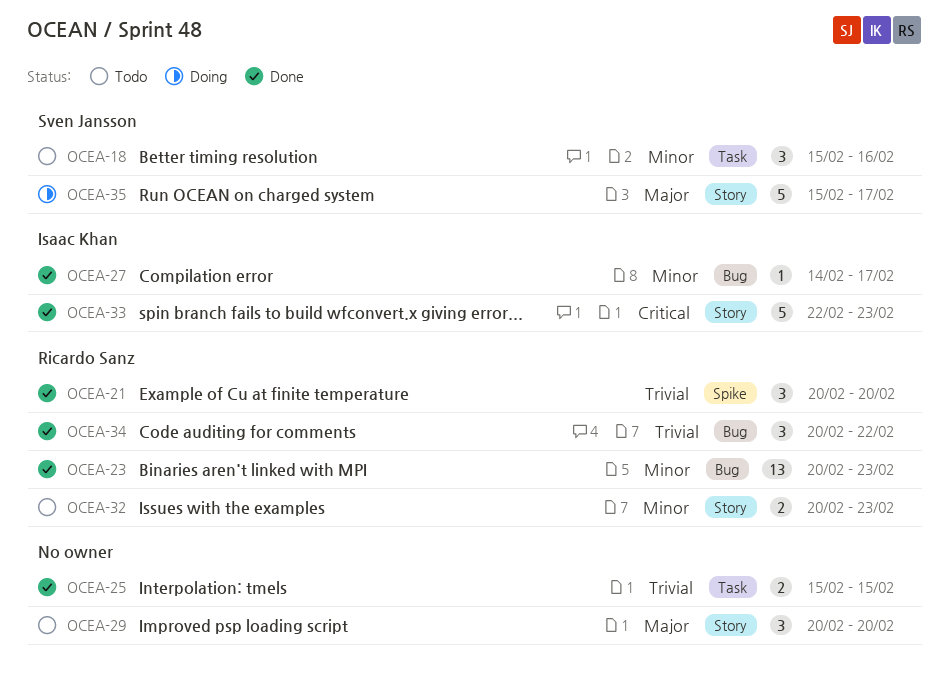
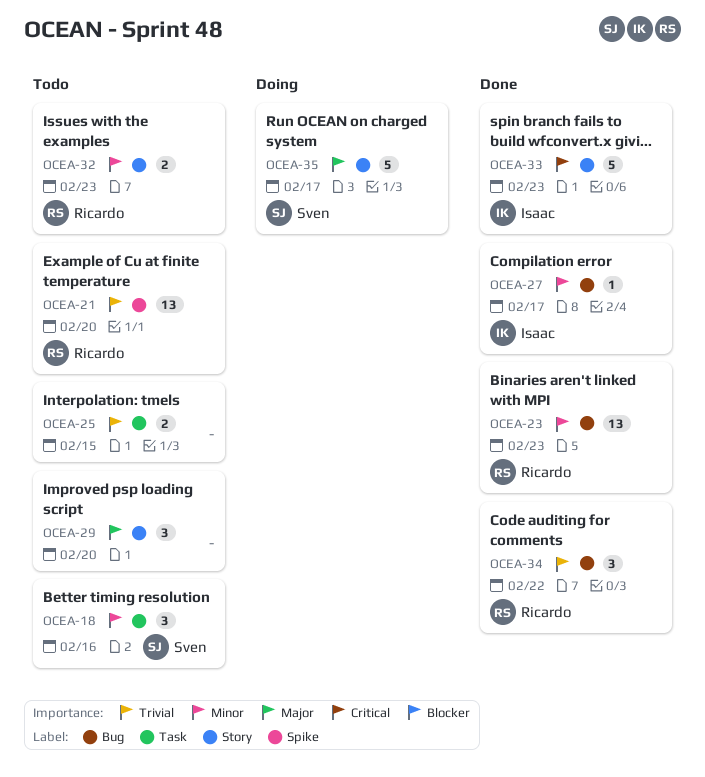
OCEA-21, status: Done -> Todo
OCEA-21, estimate: 3 -> 13
OCEA-25, status: Done -> Todo

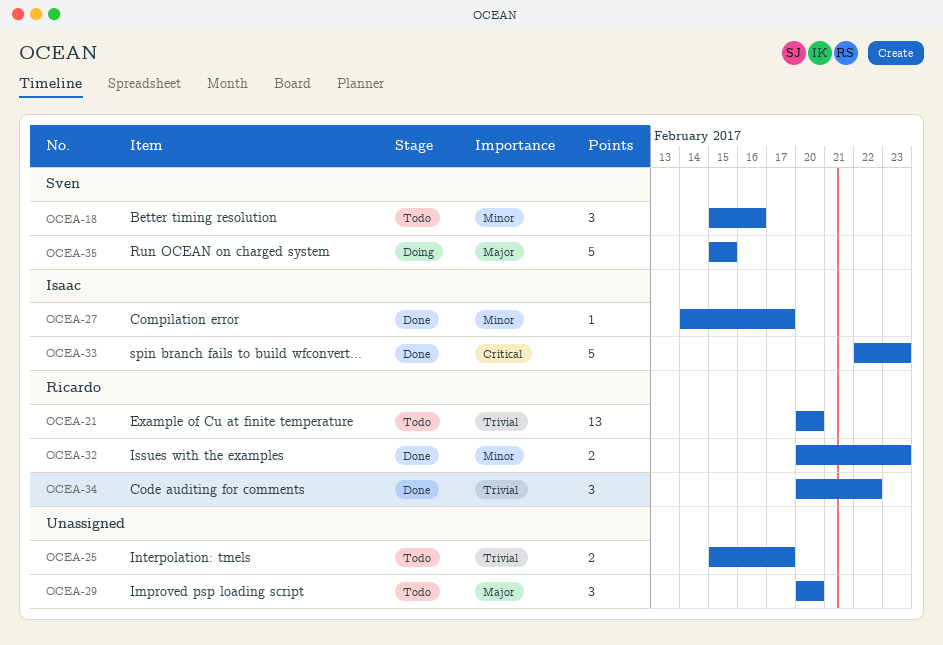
OCEA-23: present -> none
OCEA-25, due: Feb 15 -> Feb 17
OCEA-32, status: Todo -> Done
OCEA-35, due: Feb 17 -> Feb 15

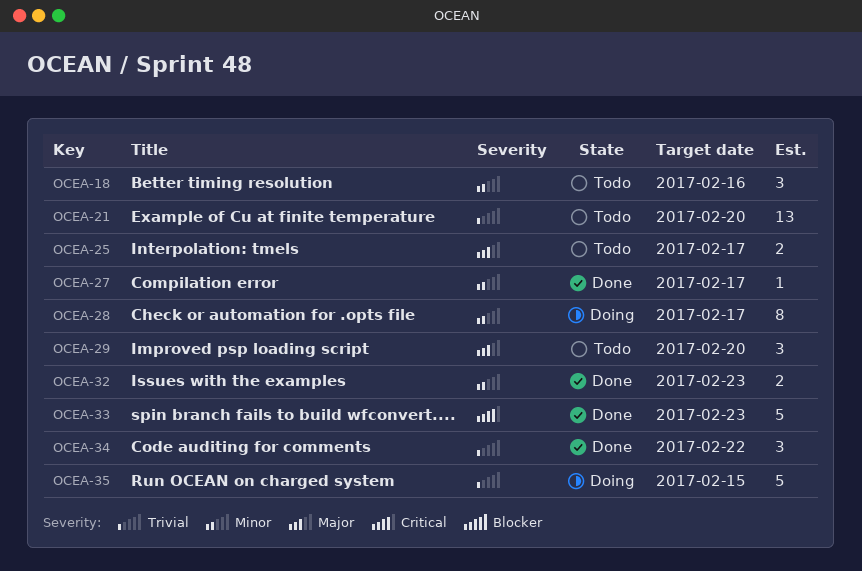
OCEA-25, priority: Trivial -> Major
OCEA-28: none -> present
OCEA-35, priority: Major -> Trivial

